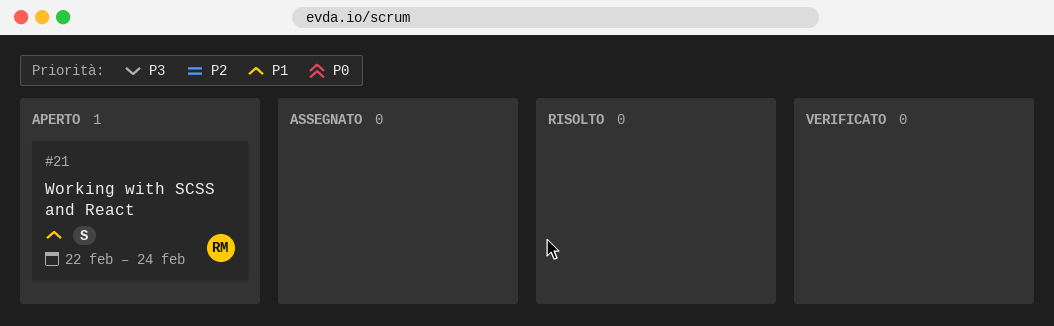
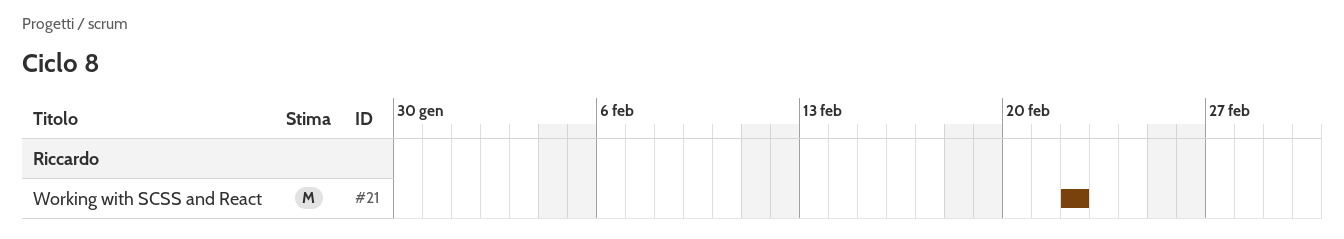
#21, estimate: S -> M
#21, due: Feb 24 -> Feb 22

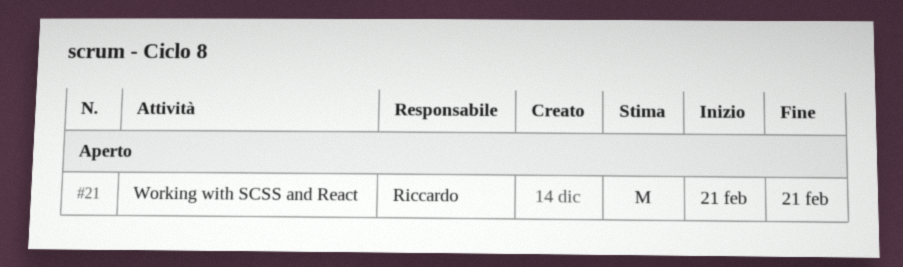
#21, start: Feb 22 -> Feb 21
#21, due: Feb 22 -> Feb 21

